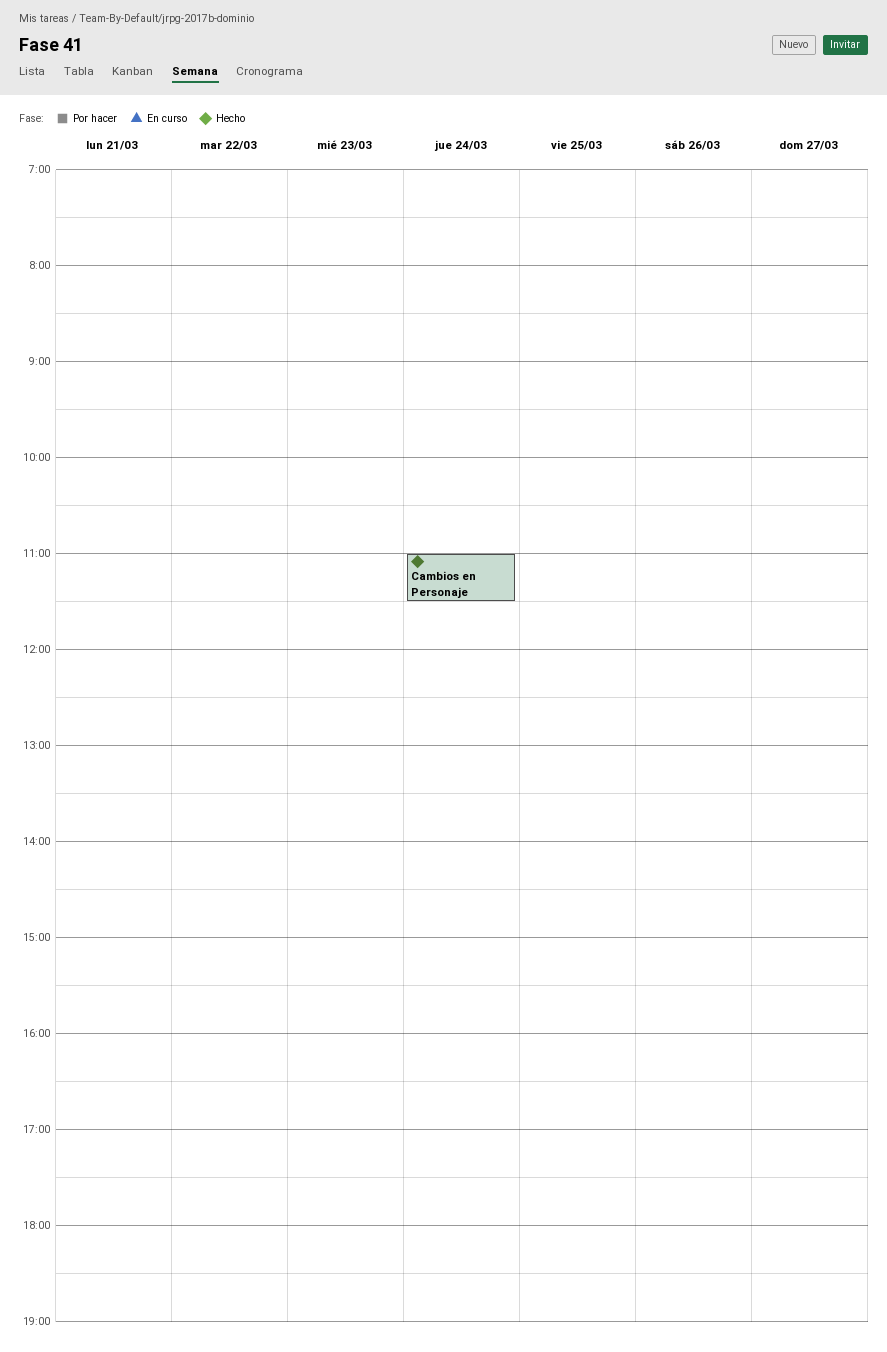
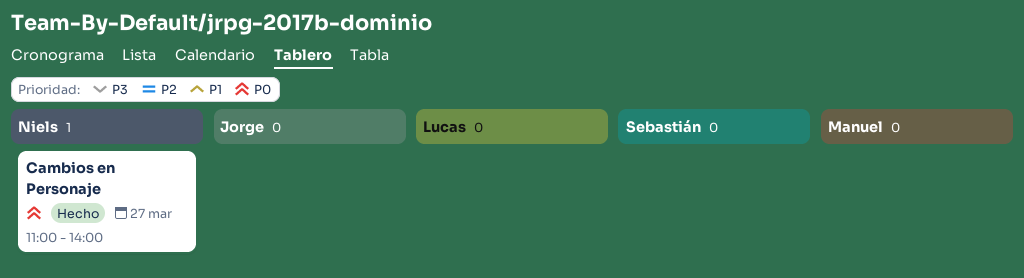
Cambios en Personaje, day: Mar 24 -> Mar 27
Cambios en Personaje, ends: 11:30 -> 14:00

